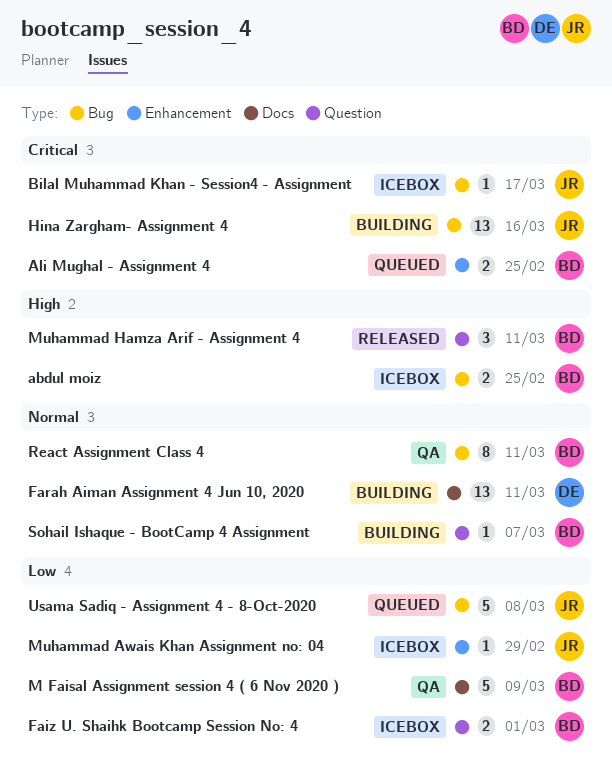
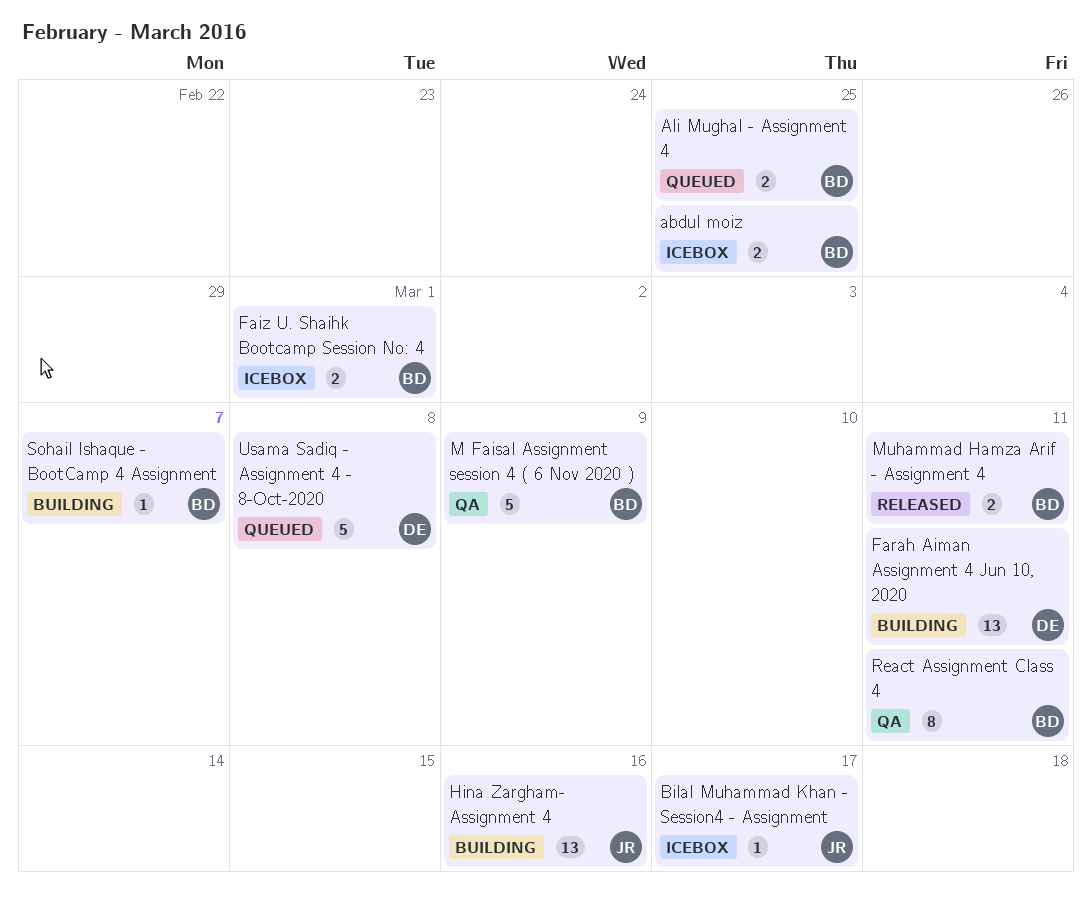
Muhammad Awais Khan Assignment no: 04: present -> none
Muhammad Hamza Arif - Assignment 4, estimate: 3 -> 2
Usama Sadiq - Assignment 4 - 8-Oct-2020, owner: JR -> DE

